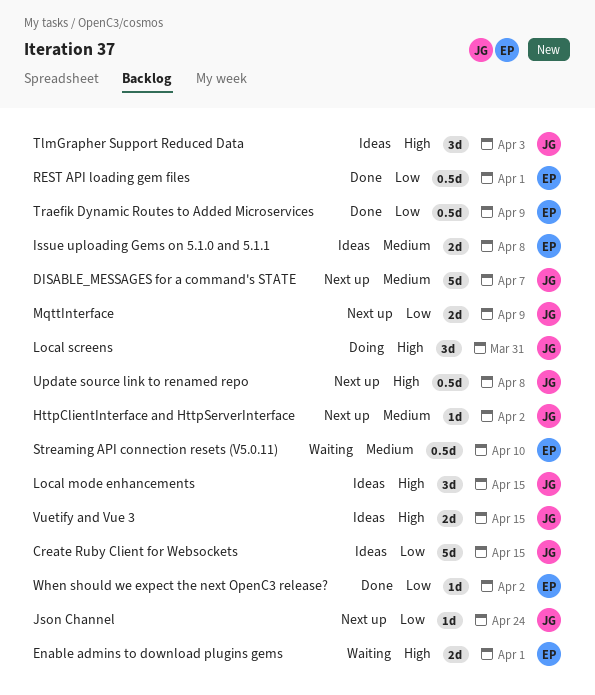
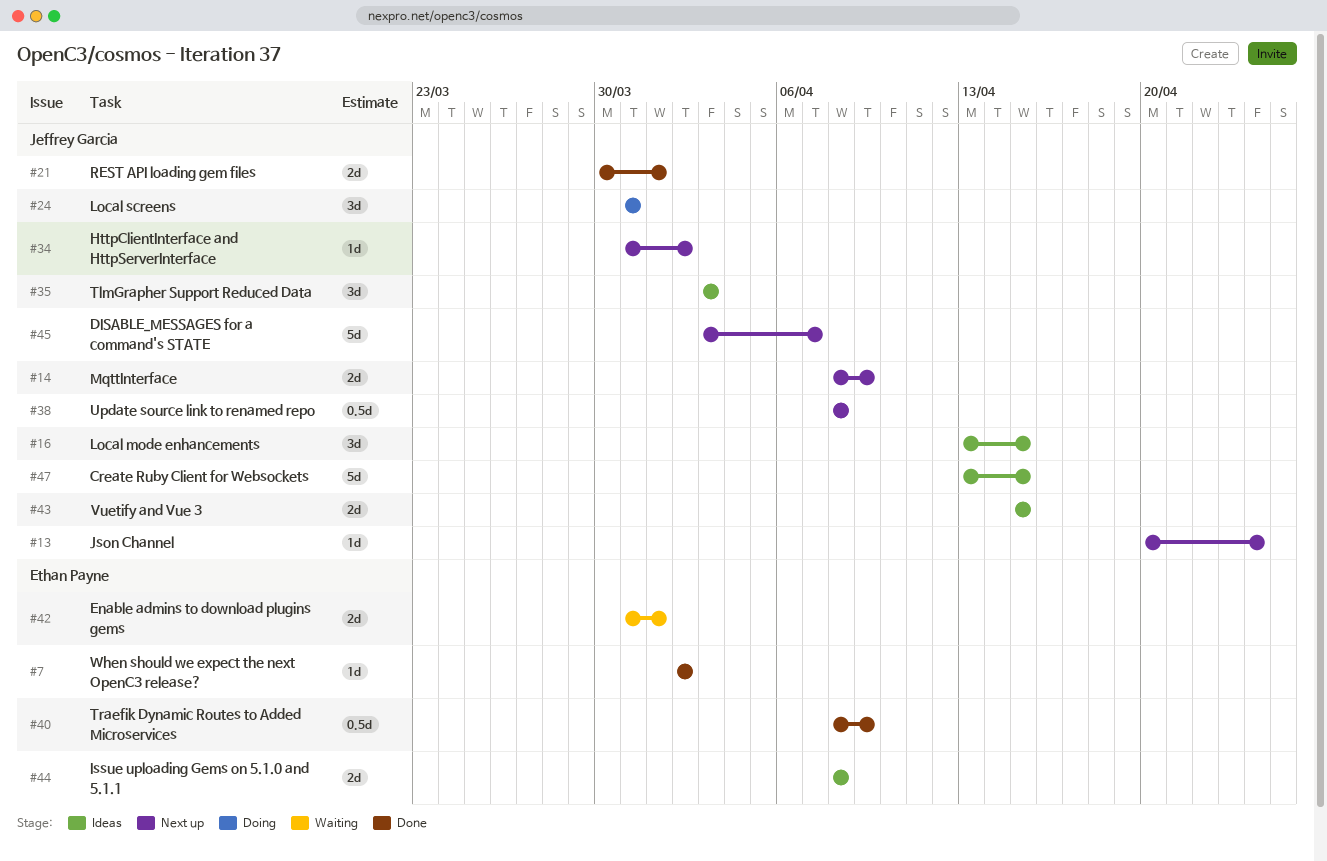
REST API loading gem files, owner: Ethan Payne -> Jeffrey Garcia
REST API loading gem files, estimate: 0.5d -> 2d
Streaming API connection resets (V5.0.11): present -> none

